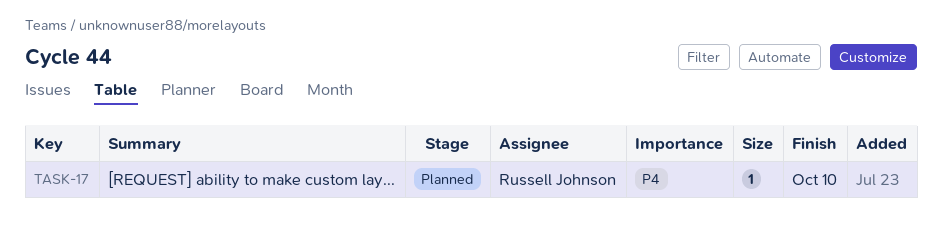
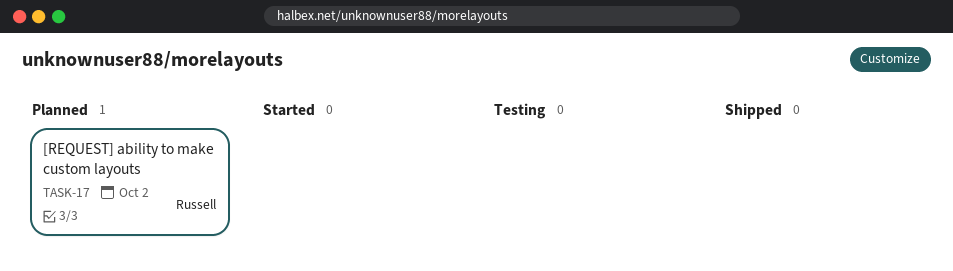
TASK-17, due: Oct 10 -> Oct 2

